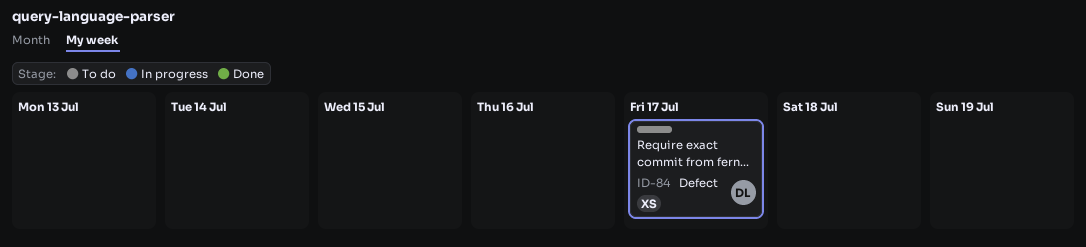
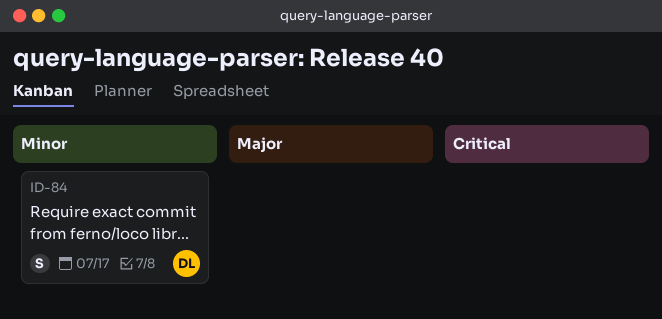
ID-84, estimate: XS -> S

